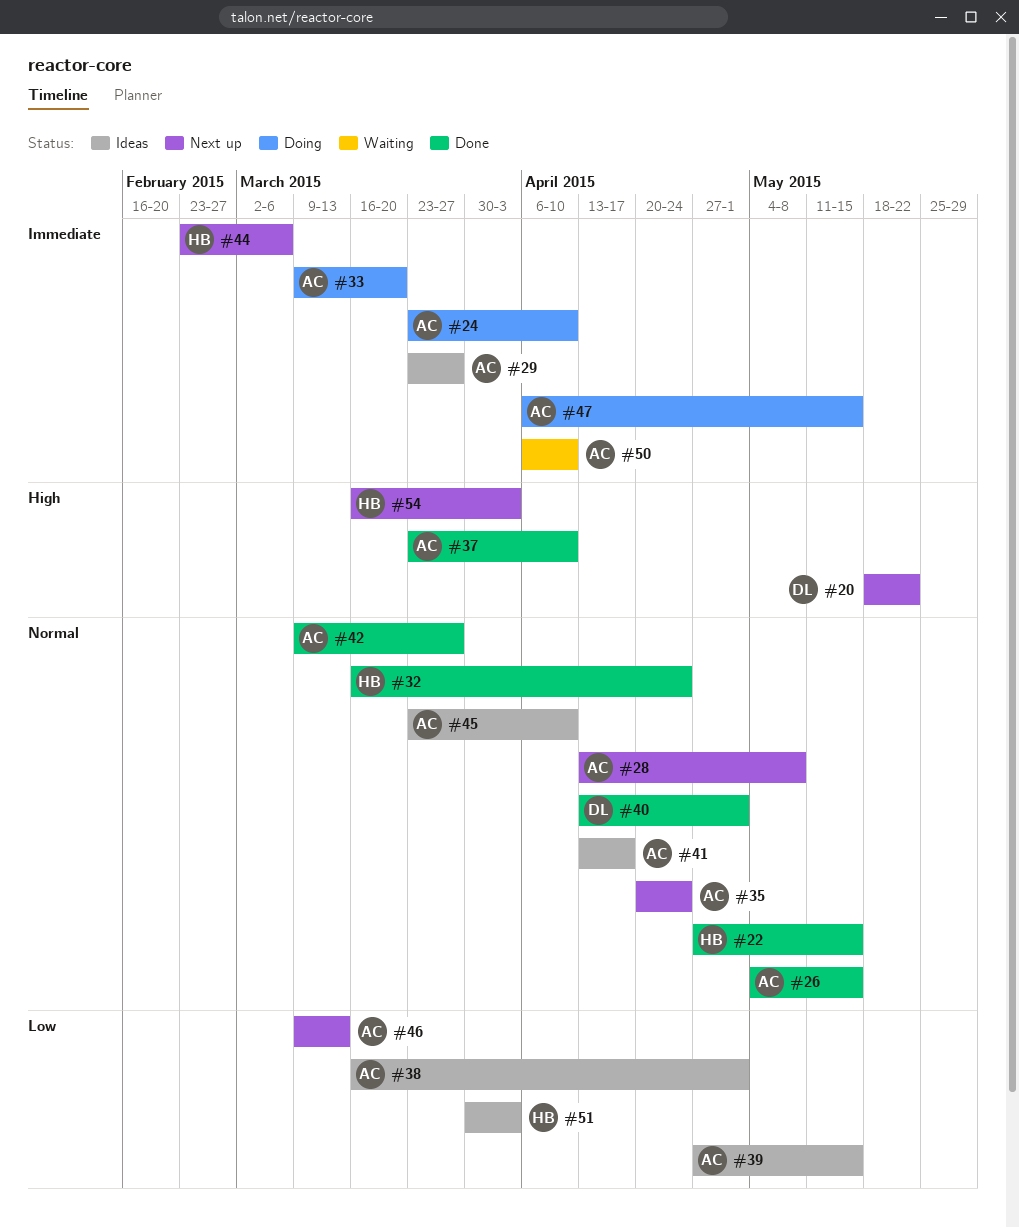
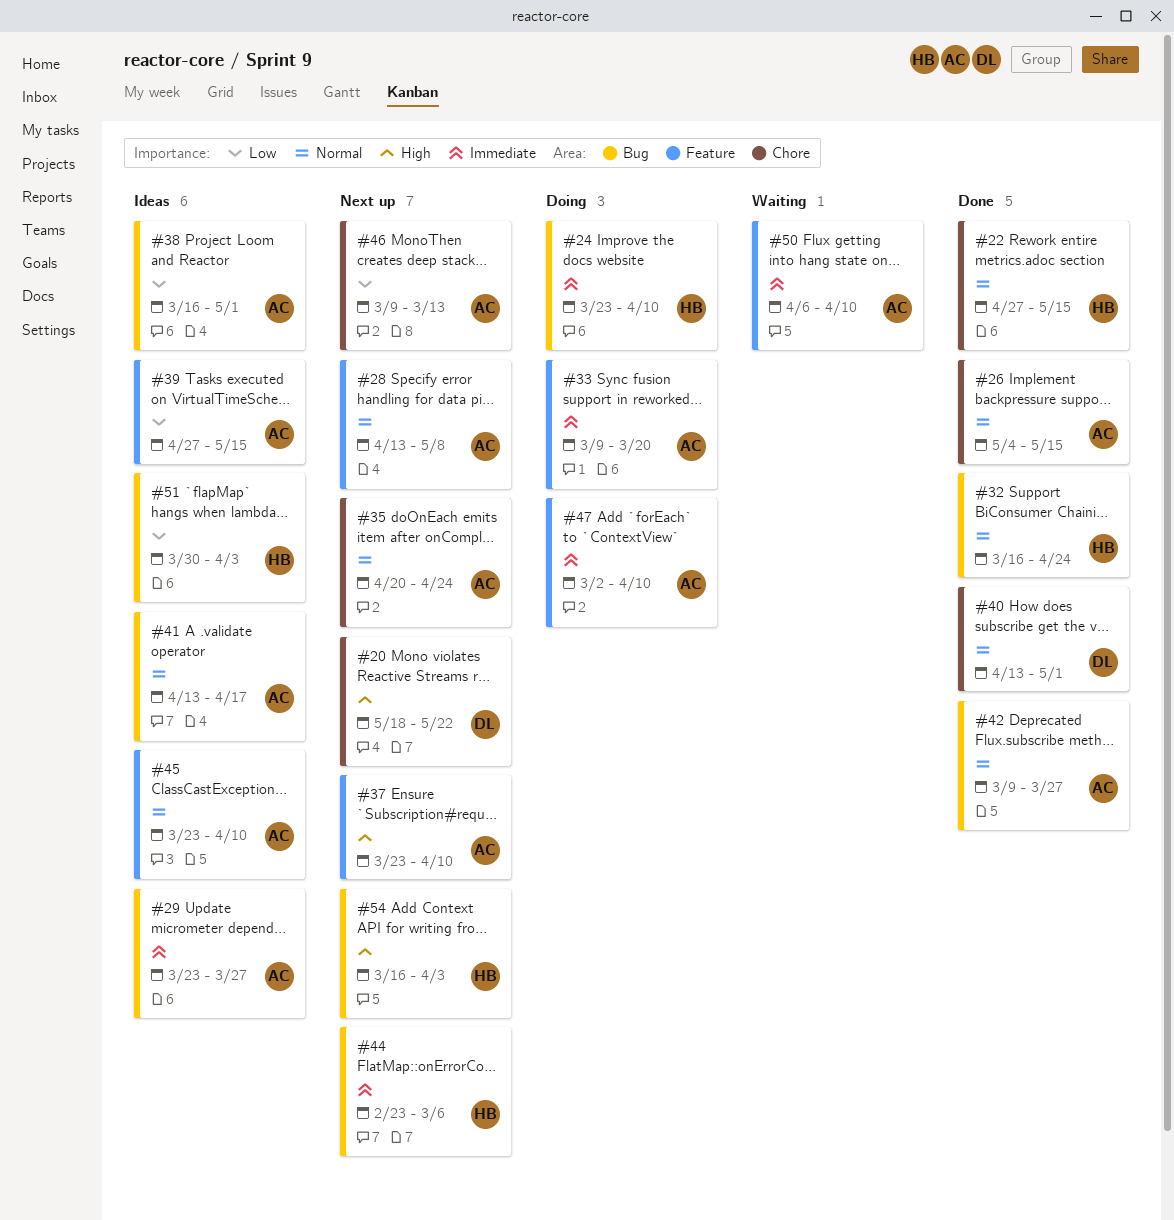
#24, owner: AC -> HB
#37, status: Done -> Next up
#47, start: Apr 6 -> Mar 2
#47, due: May 15 -> Apr 10

